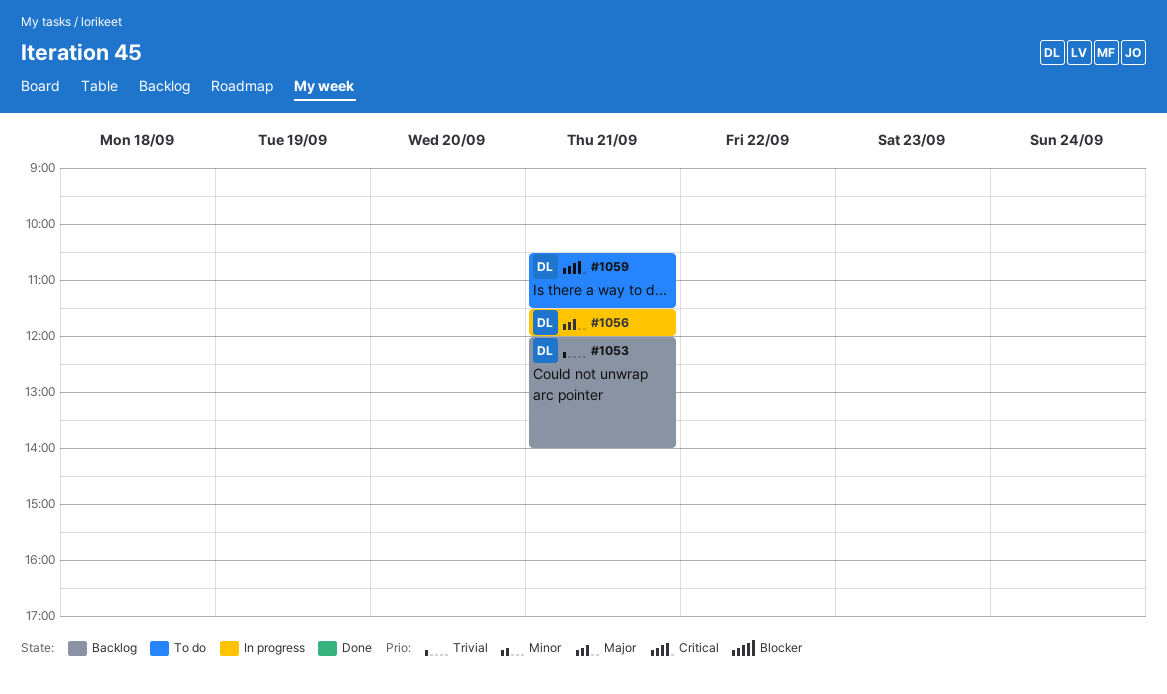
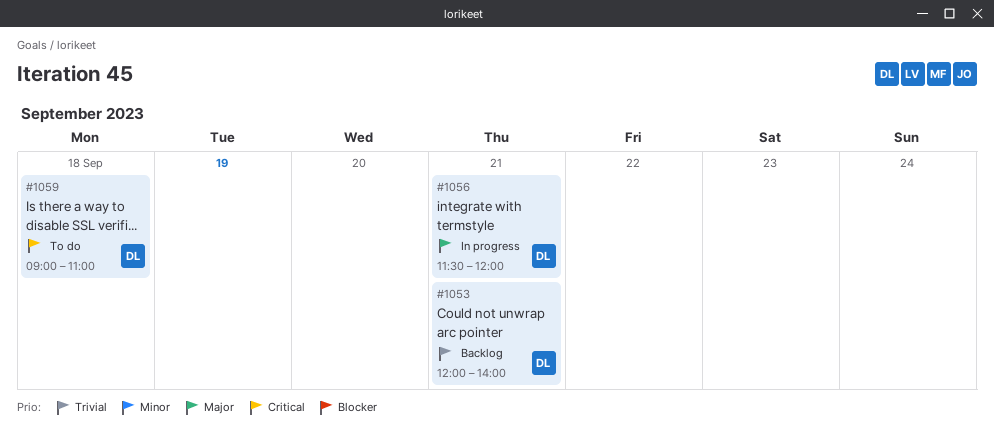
#1059, day: Sep 21 -> Sep 18
#1059, begins: 10:30 -> 09:00
#1059, ends: 11:30 -> 11:00

